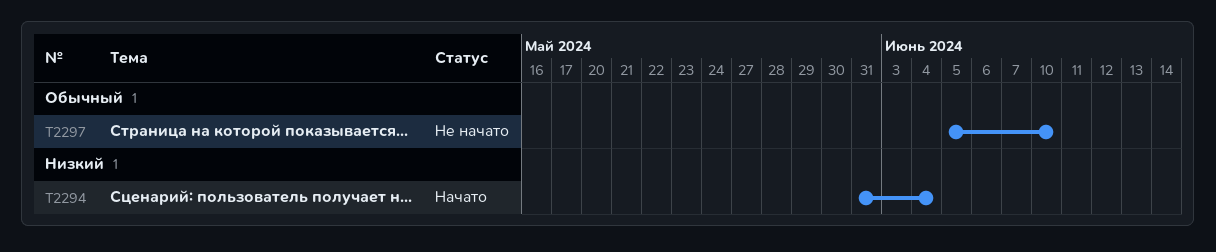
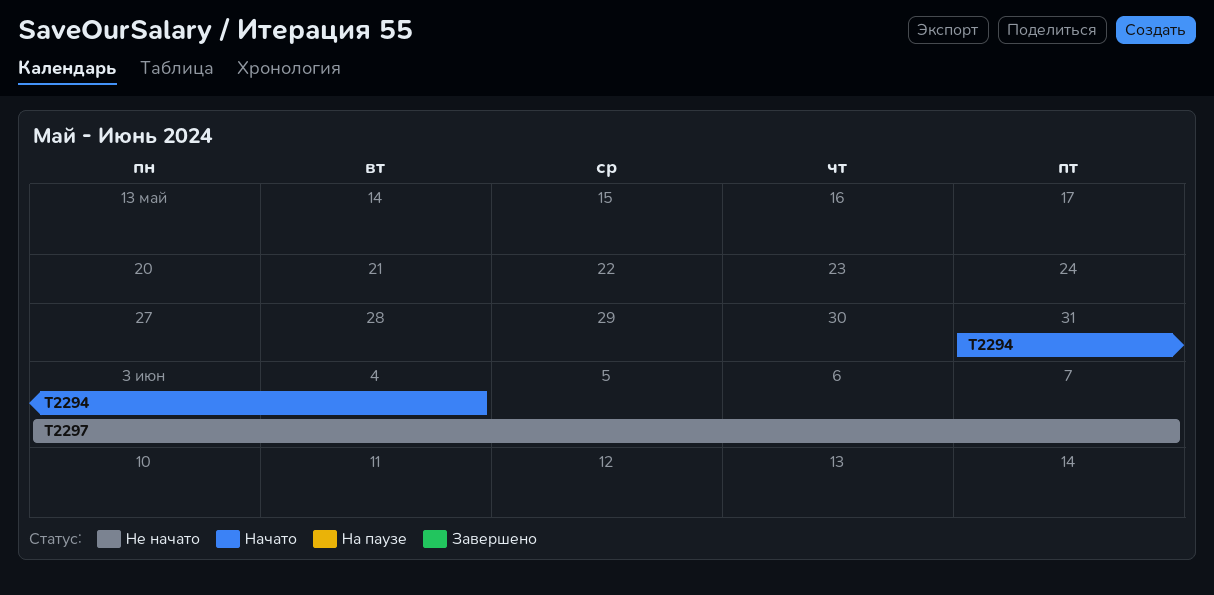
T2297, start: Jun 5 -> Jun 3
T2297, due: Jun 10 -> Jun 7

